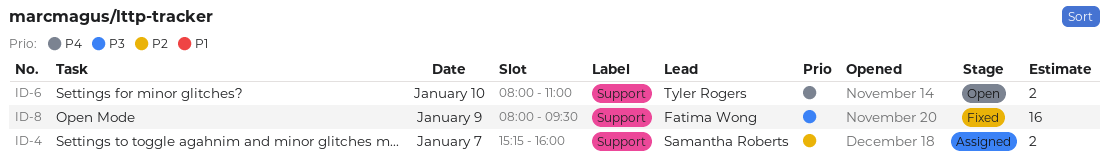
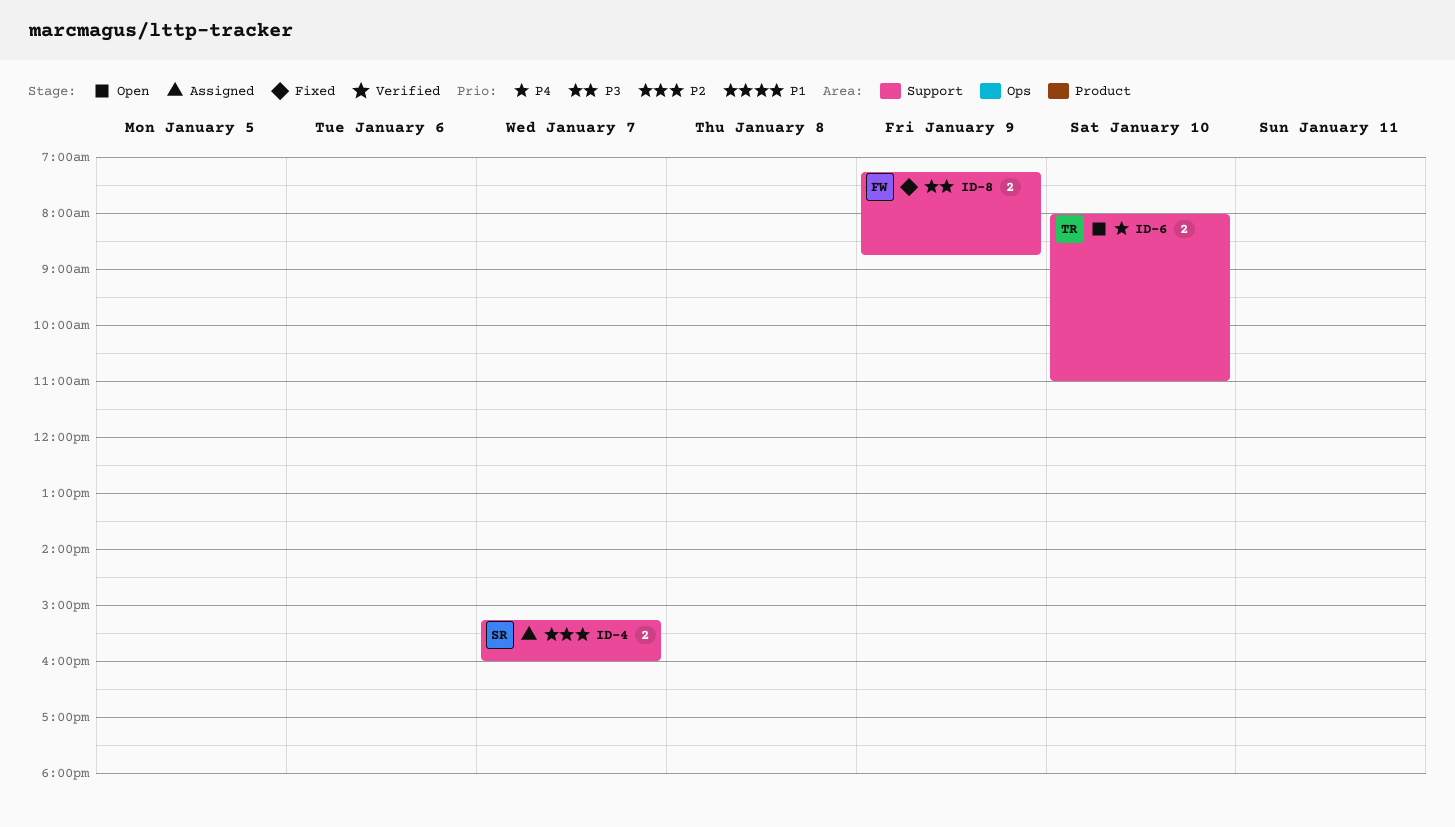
ID-8, estimate: 16 -> 2
ID-8, begins: 08:00 -> 07:15
ID-8, ends: 09:30 -> 08:45

